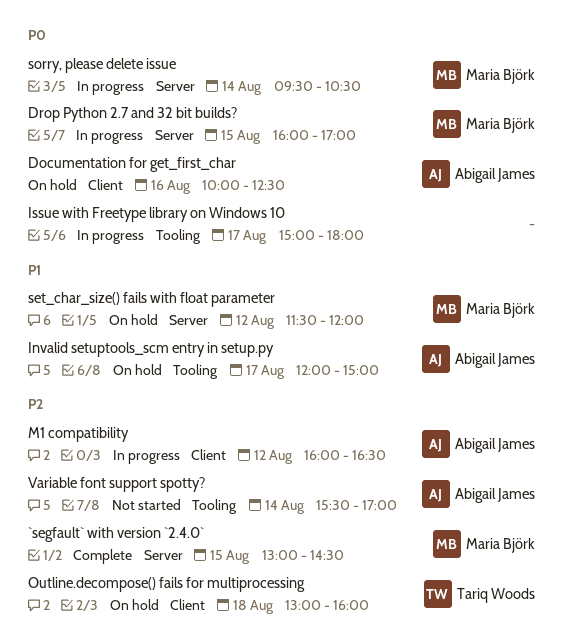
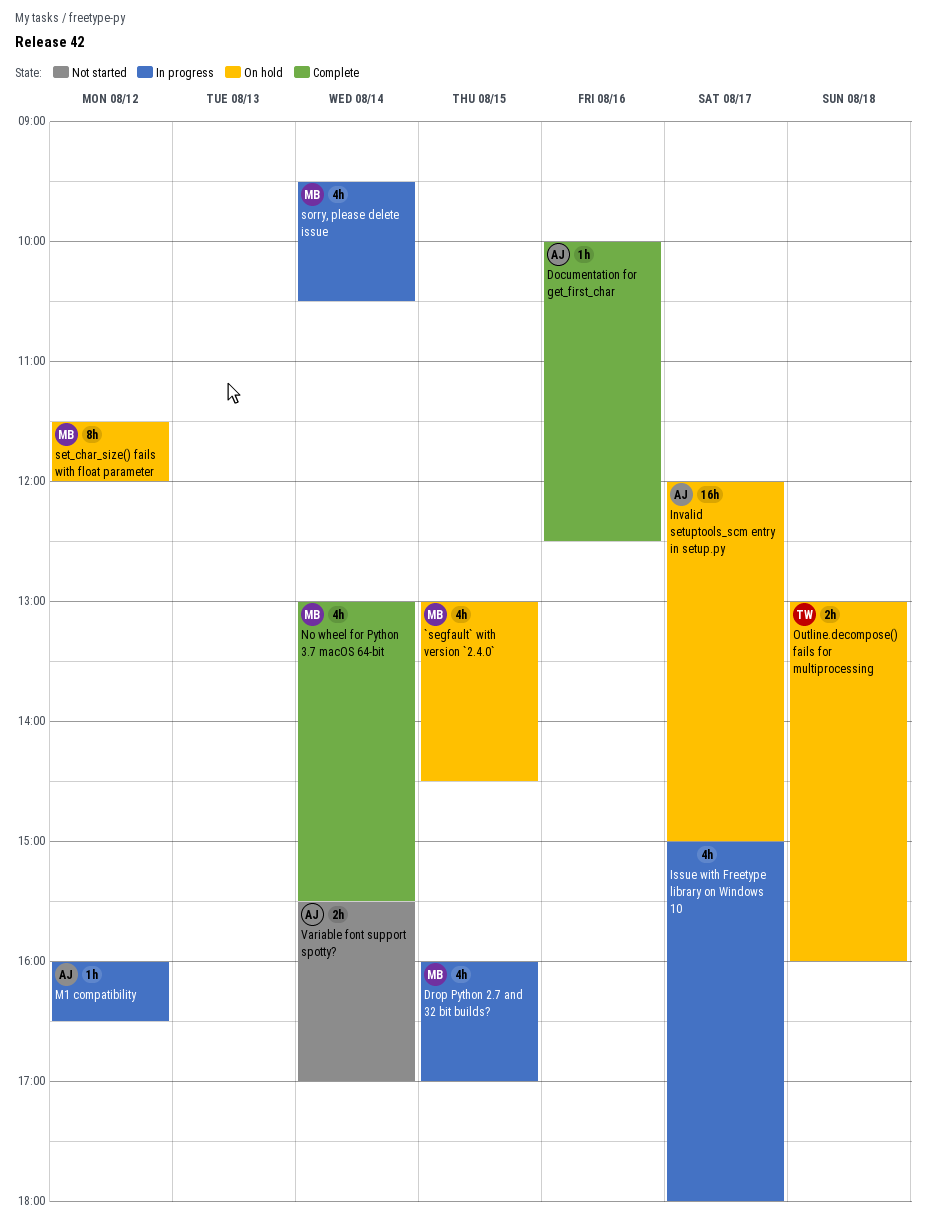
`segfault` with version `2.4.0`, status: Complete -> On hold
Documentation for get_first_char, status: On hold -> Complete
No wheel for Python 3.7 macOS 64-bit: none -> present

